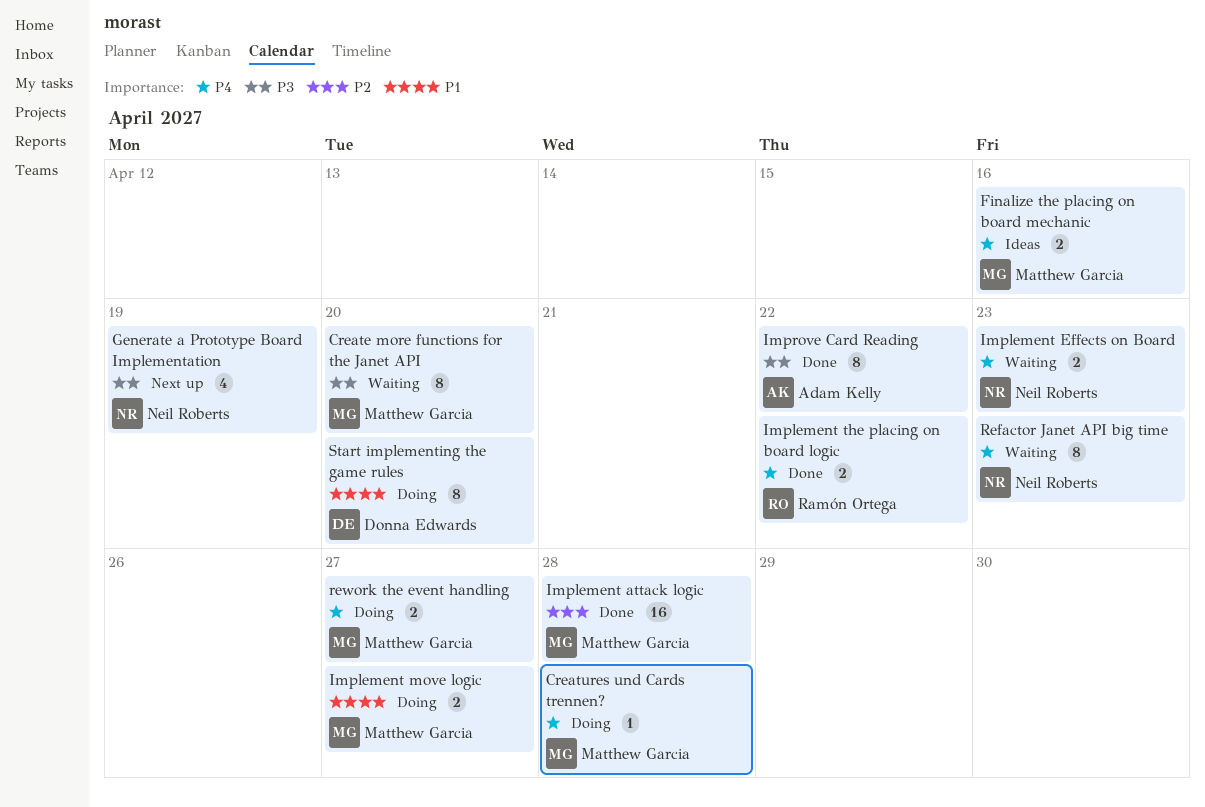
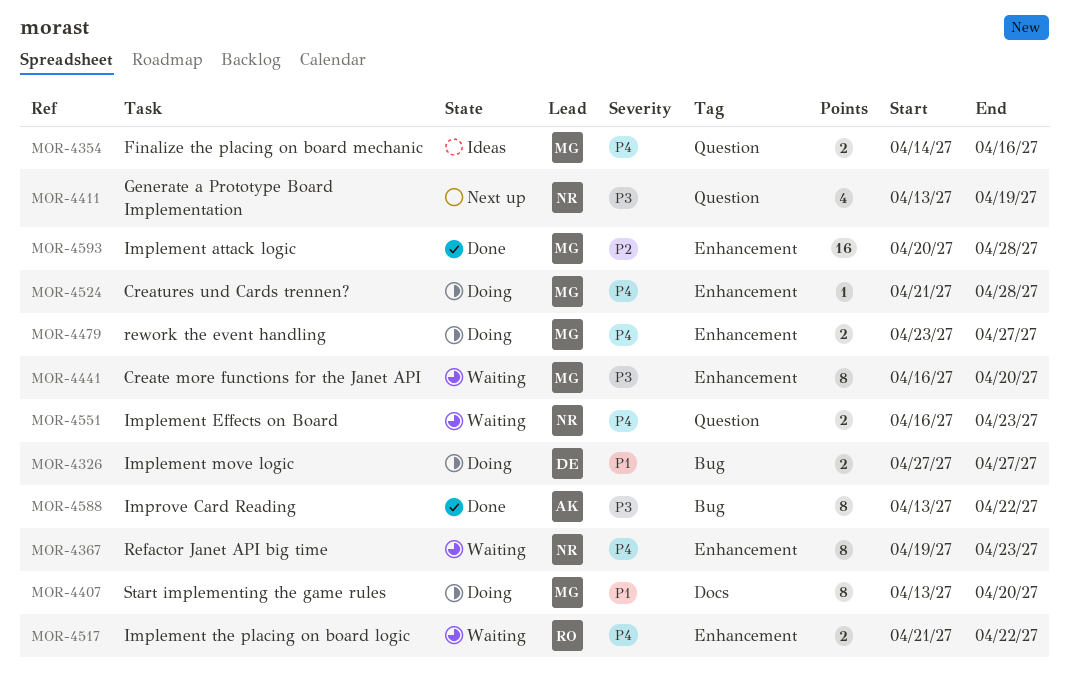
Implement move logic, owner: Matthew Garcia -> Donna Edwards
Implement the placing on board logic, status: Done -> Waiting
Start implementing the game rules, owner: Donna Edwards -> Matthew Garcia

